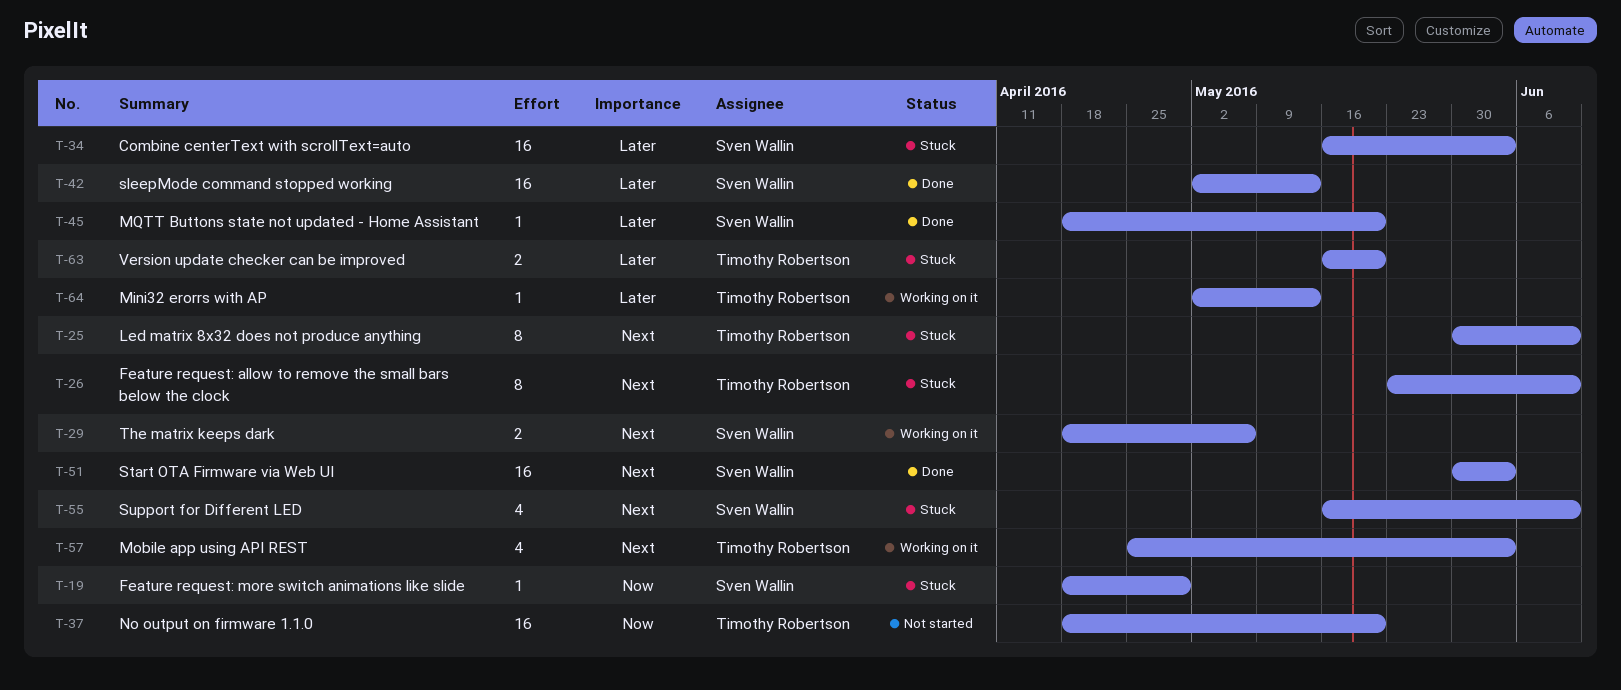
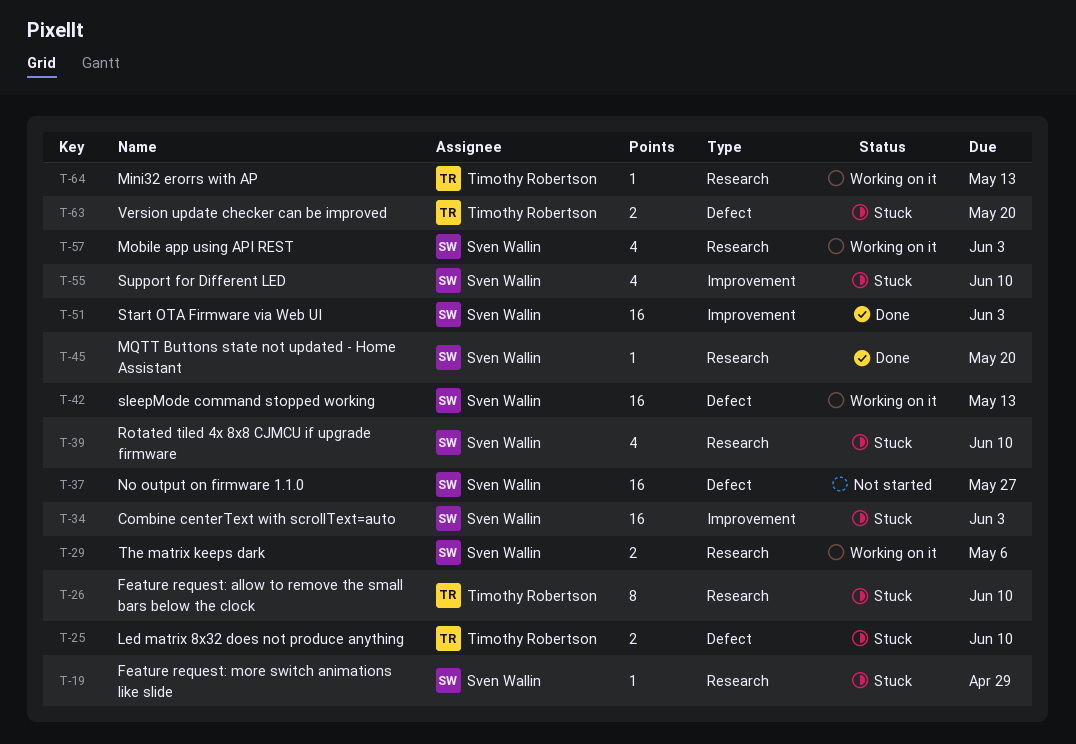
T-25, estimate: 8 -> 2
T-37, owner: Timothy Robertson -> Sven Wallin
T-37, due: May 20 -> May 27
T-39: none -> present
T-42, status: Done -> Working on it
T-57, owner: Timothy Robertson -> Sven Wallin

